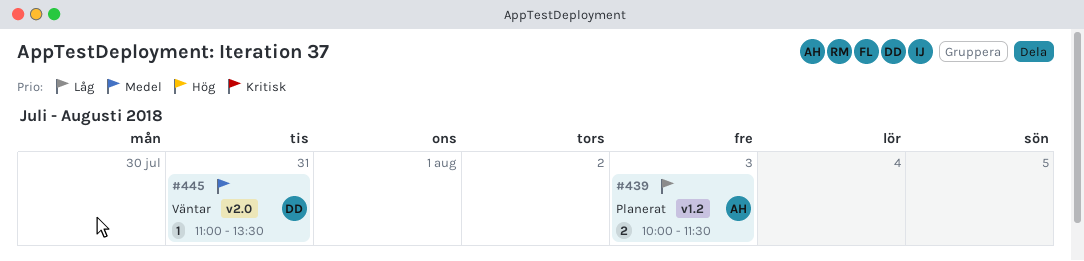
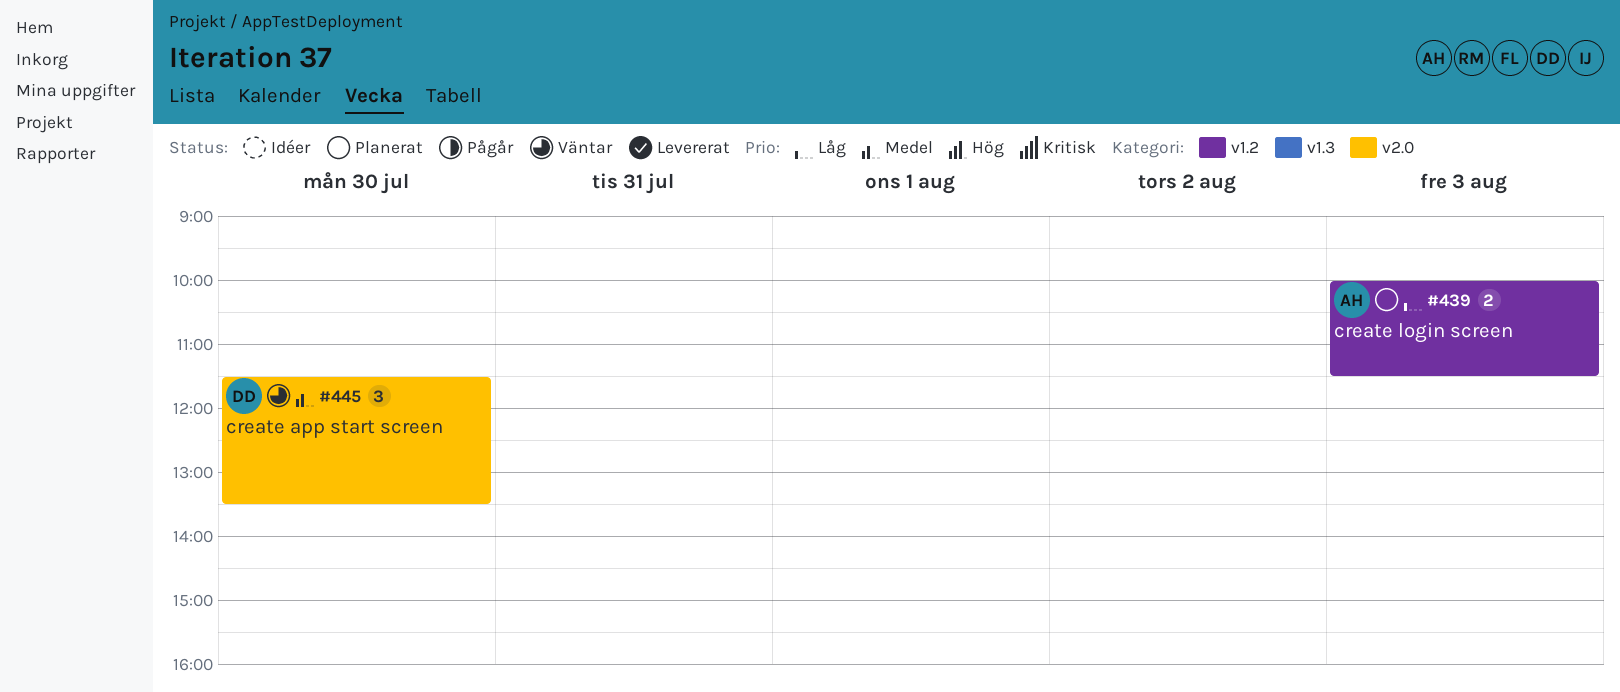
#445, estimate: 1 -> 3
#445, day: Jul 31 -> Jul 30
#445, begins: 11:00 -> 11:30

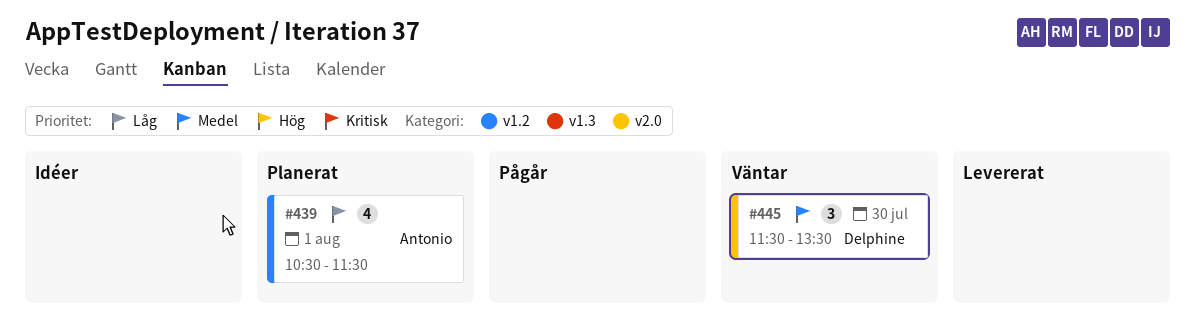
#439, estimate: 2 -> 4
#439, day: Aug 3 -> Aug 1
#439, begins: 10:00 -> 10:30

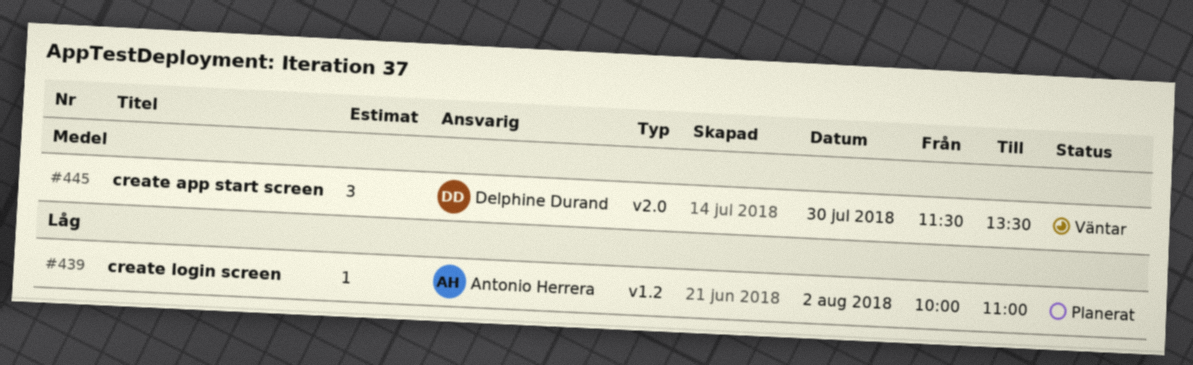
#439, estimate: 4 -> 1
#439, day: Aug 1 -> Aug 2
#439, begins: 10:30 -> 10:00
#439, ends: 11:30 -> 11:00

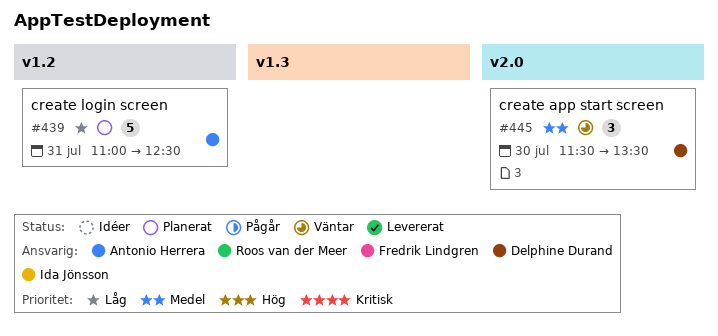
#439, estimate: 1 -> 5
#439, day: Aug 2 -> Jul 31
#439, begins: 10:00 -> 11:00
#439, ends: 11:00 -> 12:30

